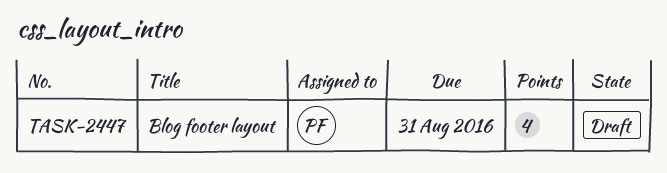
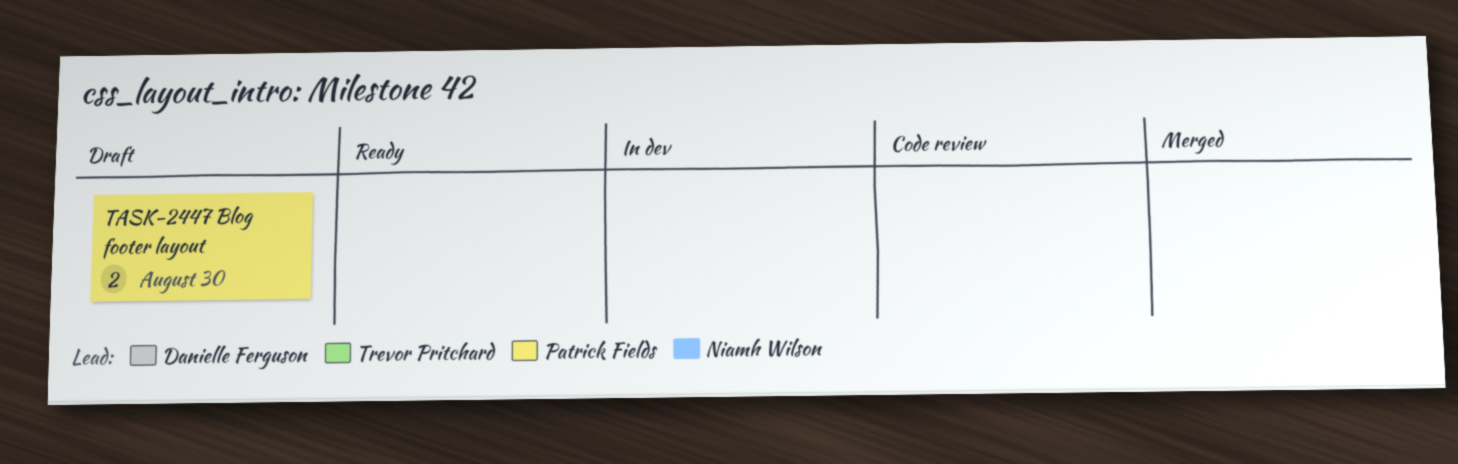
TASK-2447, estimate: 4 -> 2
TASK-2447, due: Aug 31 -> Aug 30

